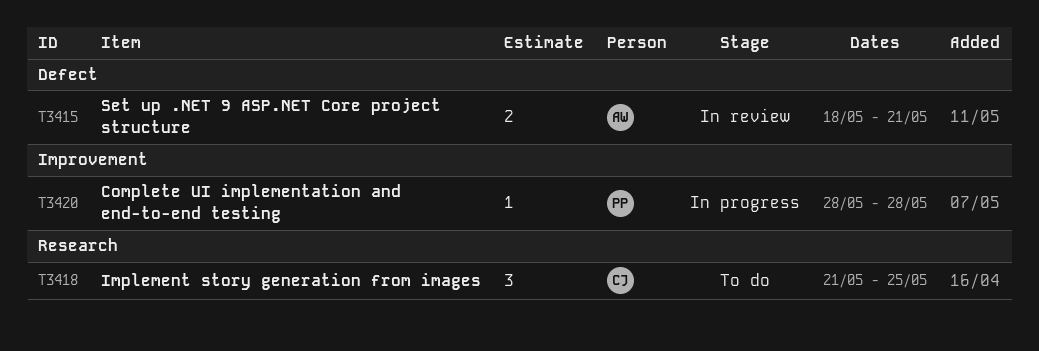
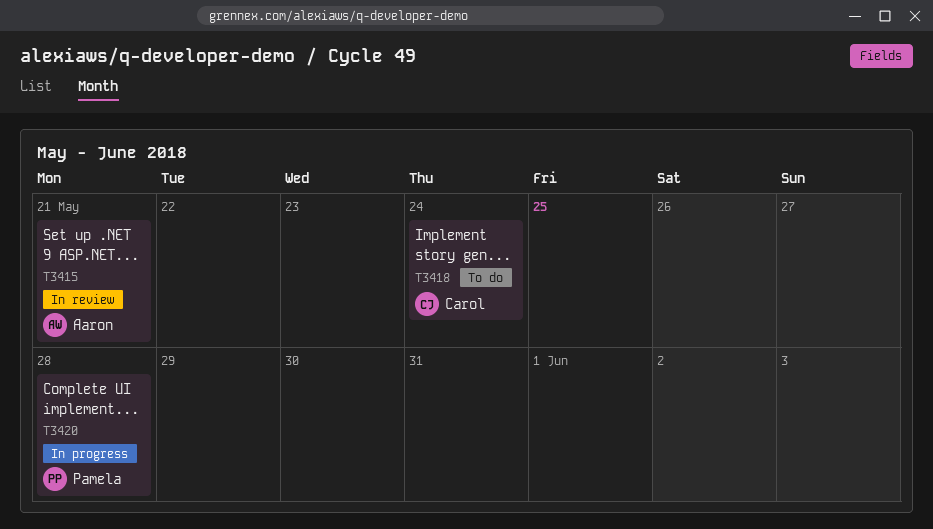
T3418, due: May 25 -> May 24

